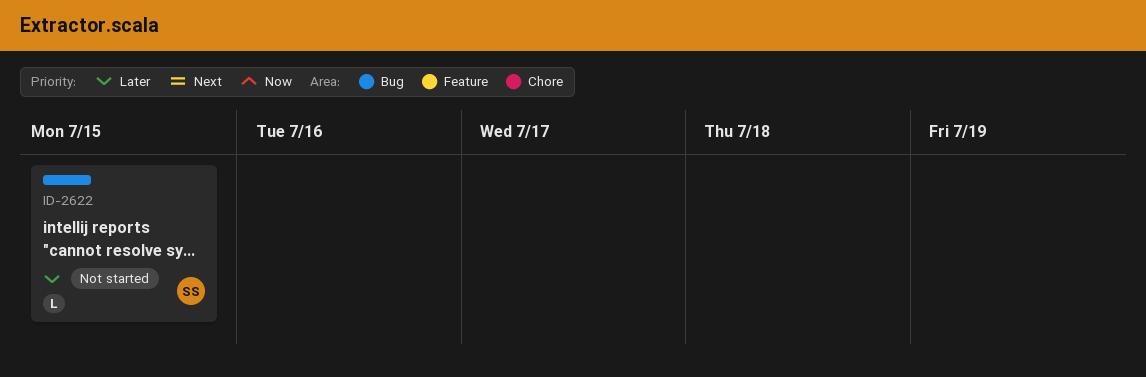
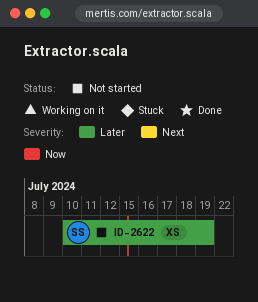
ID-2622, estimate: L -> XS
ID-2622, due: Jul 15 -> Jul 19

